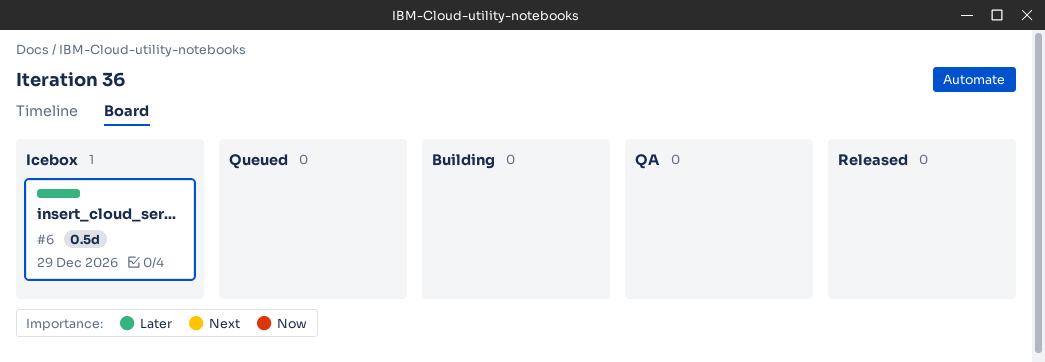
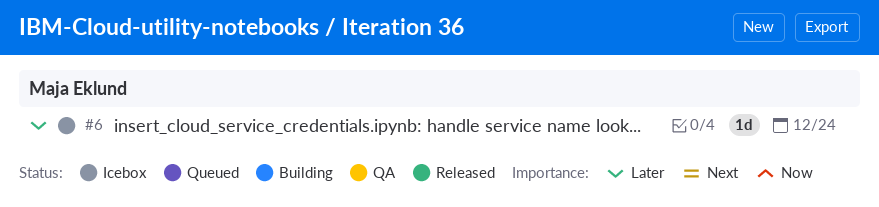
#6, estimate: 0.5d -> 1d
#6, due: Dec 29 -> Dec 24

